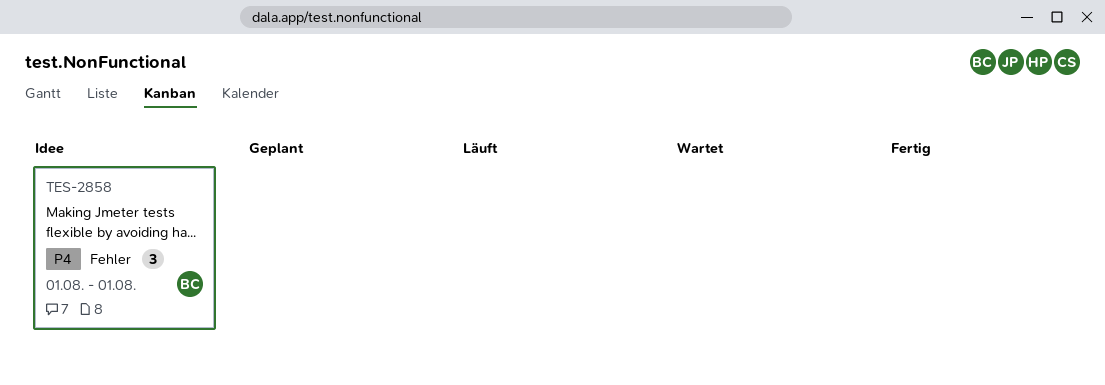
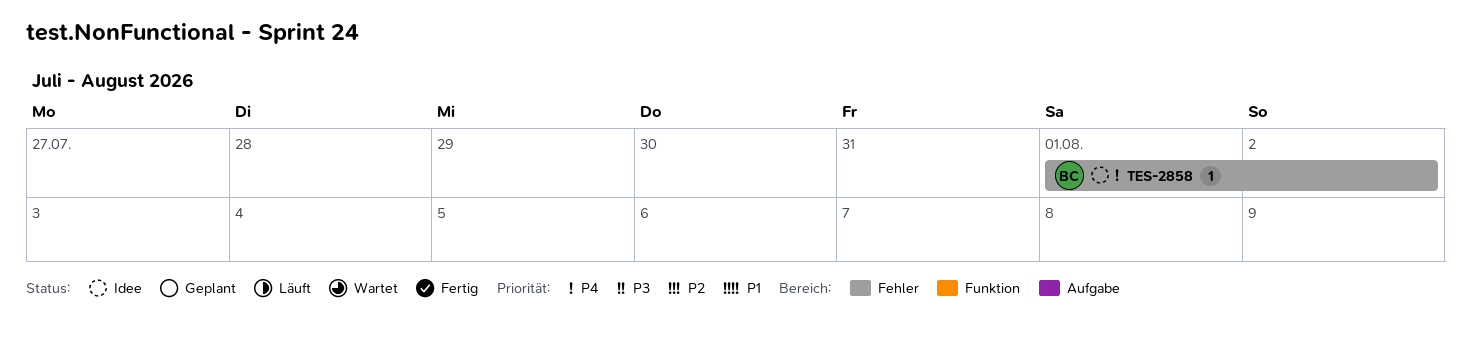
TES-2858, estimate: 3 -> 1
TES-2858, due: Aug 1 -> Aug 2

